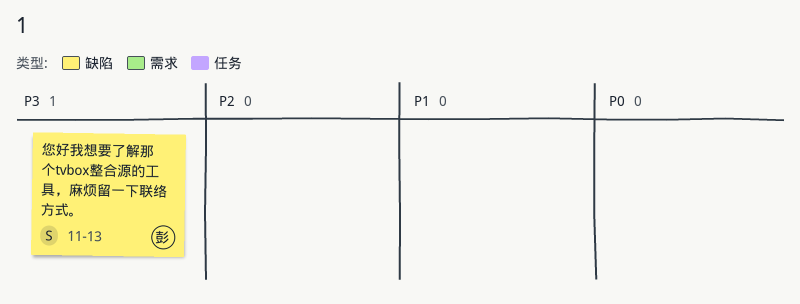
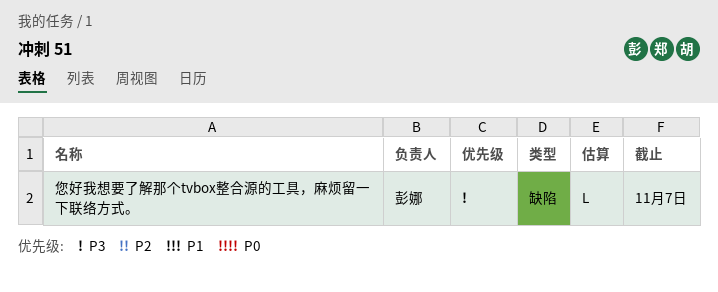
您好我想要了解那个tvbox整合源的工具，麻烦留一下联络方式。, estimate: S -> L
您好我想要了解那个tvbox整合源的工具，麻烦留一下联络方式。, due: Nov 13 -> Nov 7

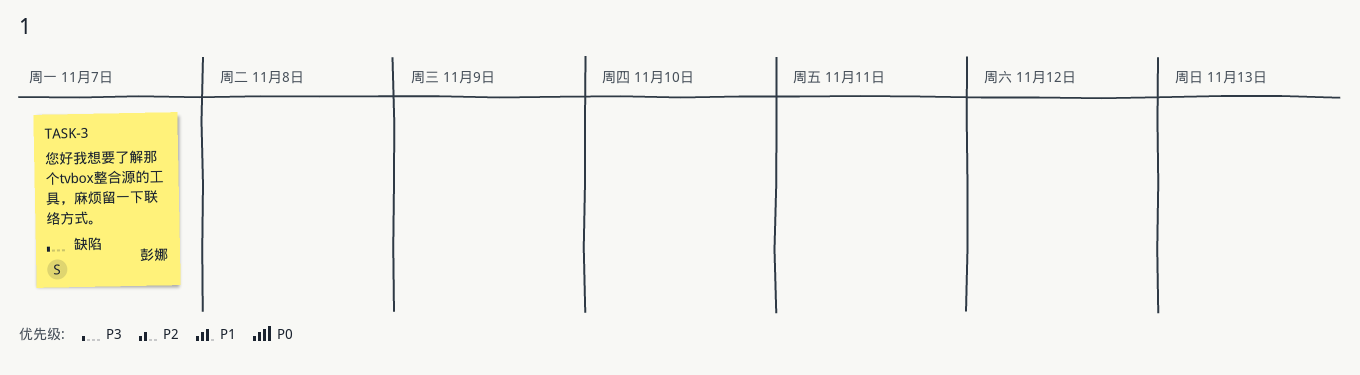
您好我想要了解那个tvbox整合源的工具，麻烦留一下联络方式。, estimate: L -> S

